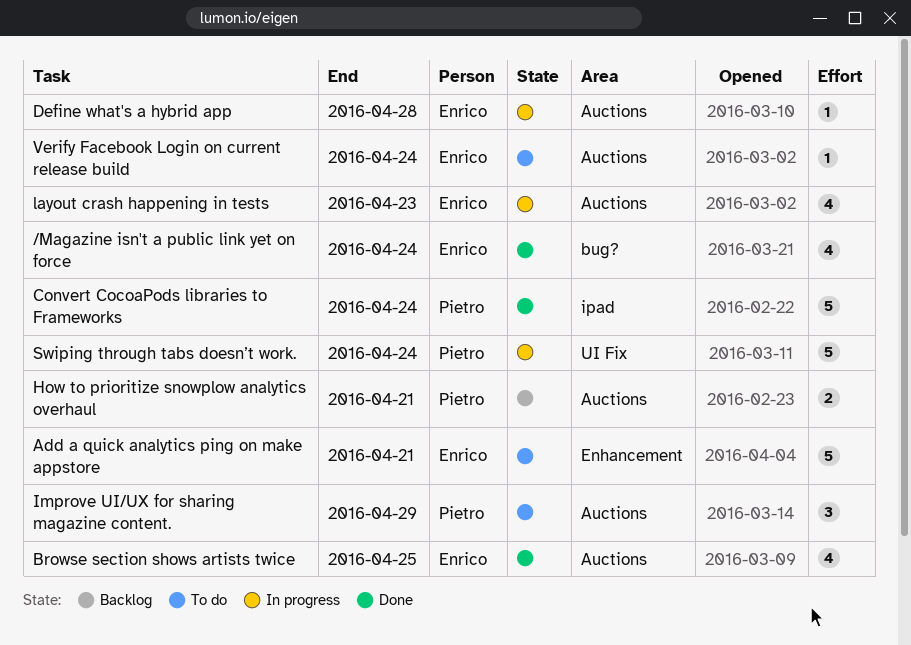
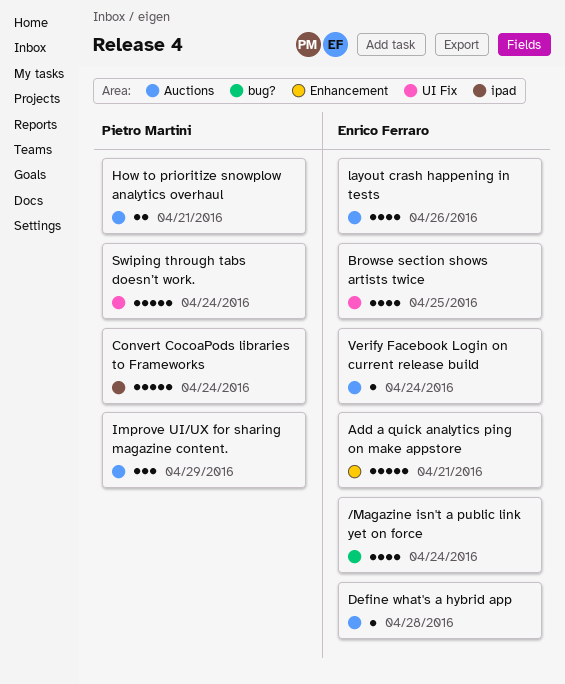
Browse section shows artists twice, label: Auctions -> UI Fix
layout crash happening in tests, due: Apr 23 -> Apr 26

